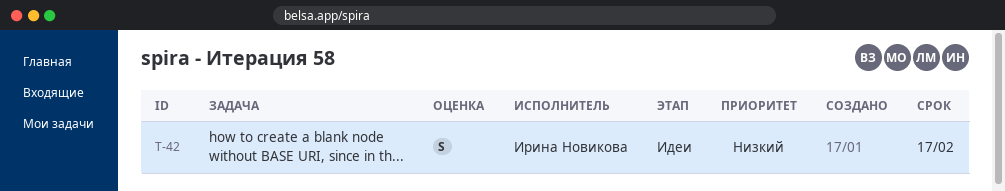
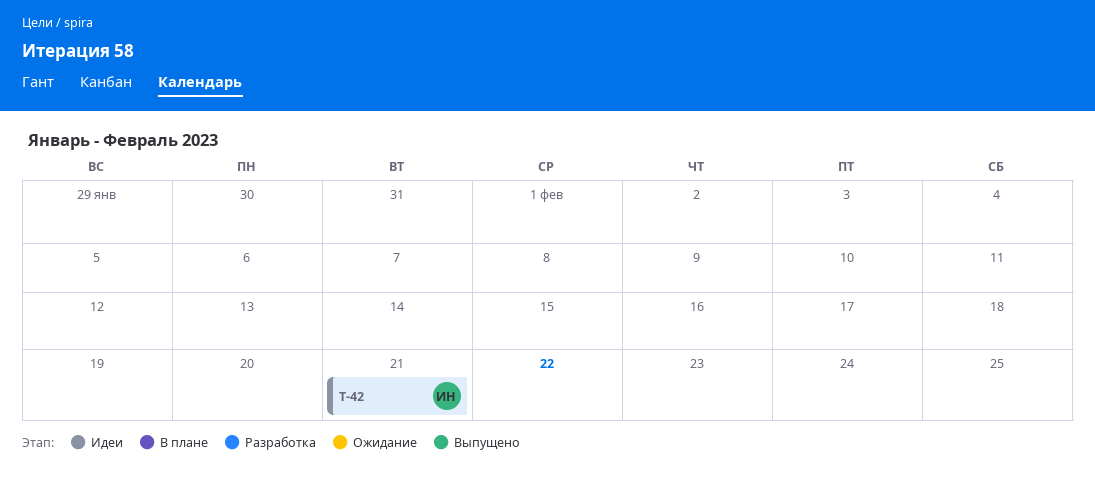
T-42, due: Feb 17 -> Feb 21

